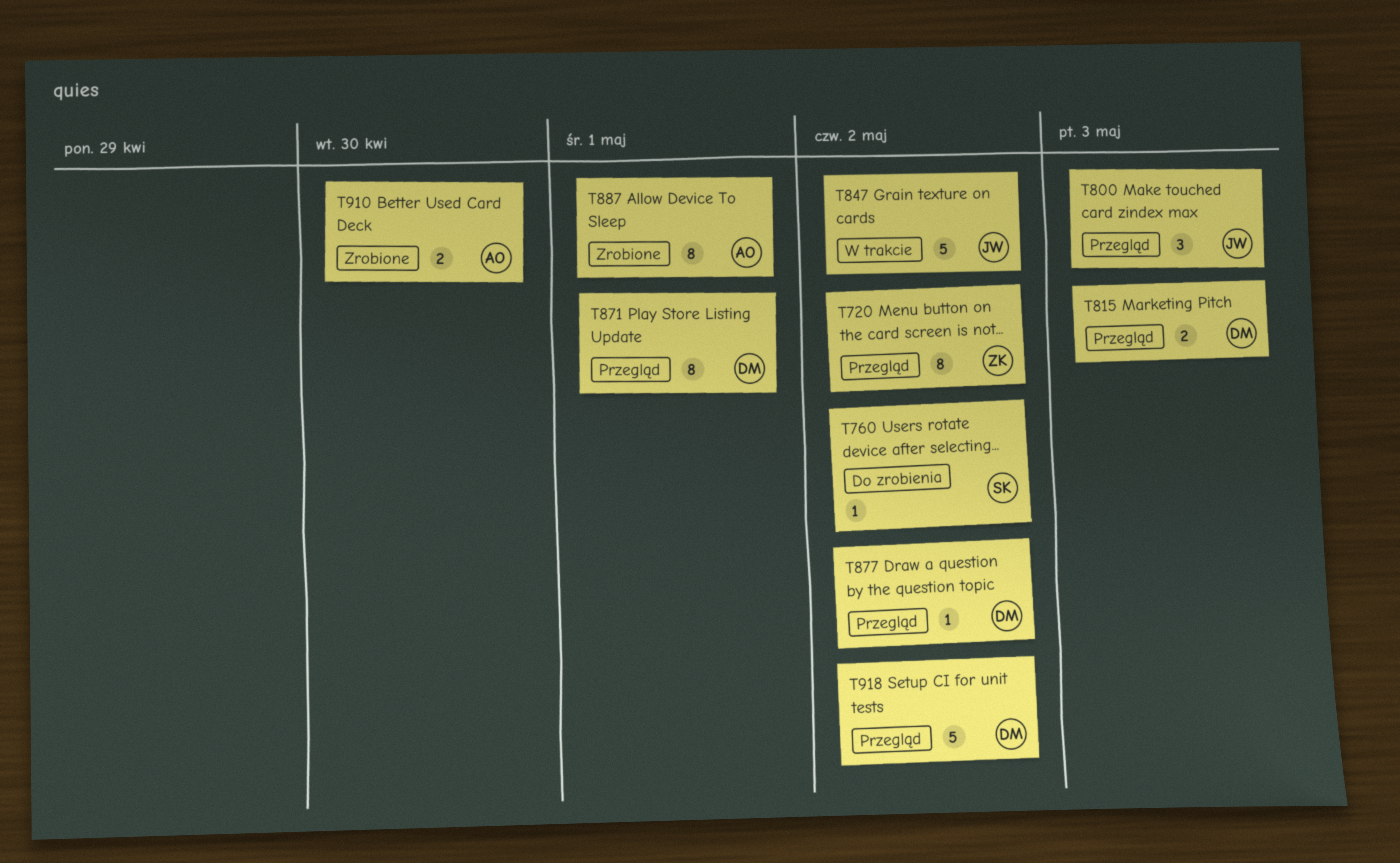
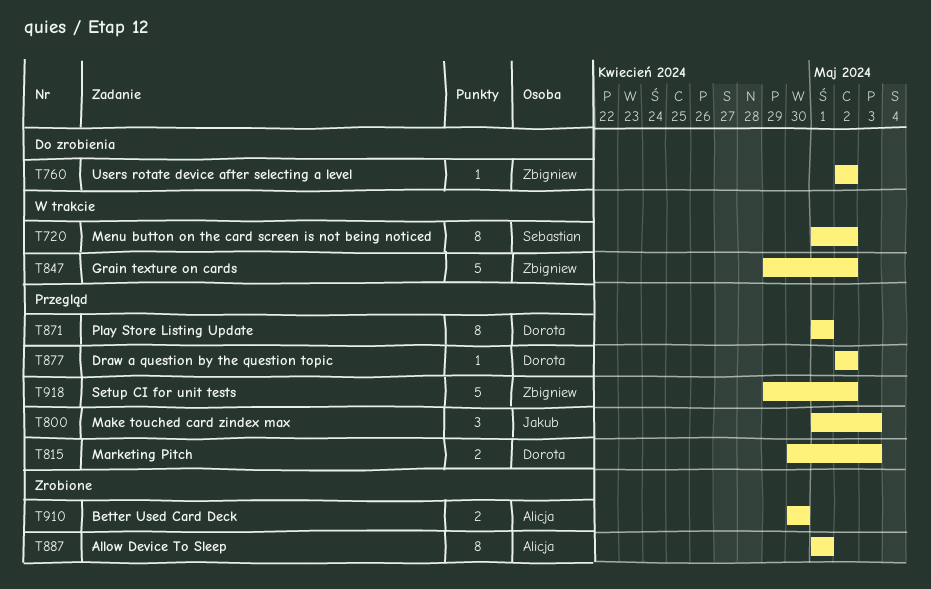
T720, status: Przegląd -> W trakcie
T720, owner: Zbigniew -> Sebastian
T760, owner: Sebastian -> Zbigniew
T847, owner: Jakub -> Zbigniew
T918, owner: Dorota -> Zbigniew

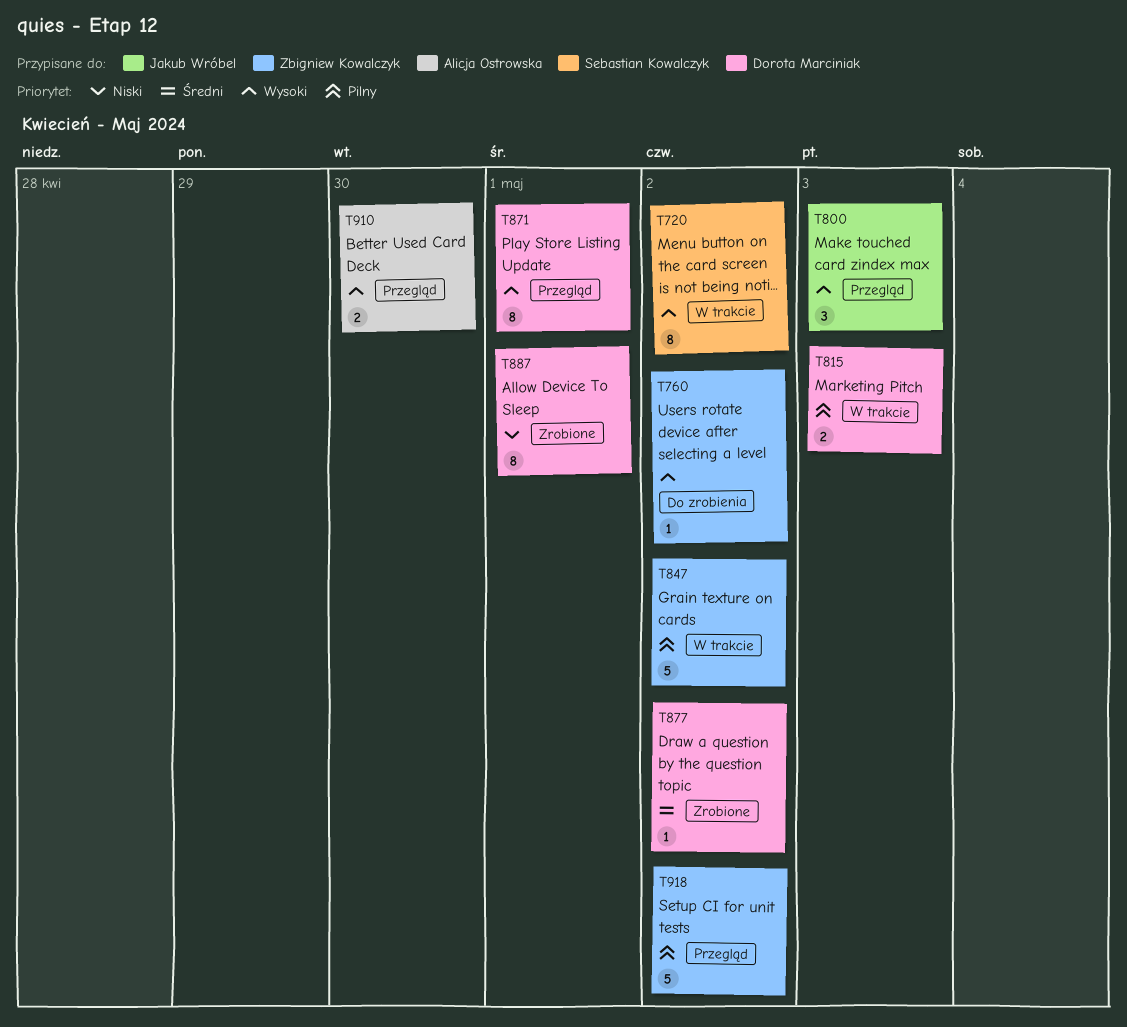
T815, status: Przegląd -> W trakcie
T877, status: Przegląd -> Zrobione
T887, owner: Alicja Ostrowska -> Dorota Marciniak
T910, status: Zrobione -> Przegląd

